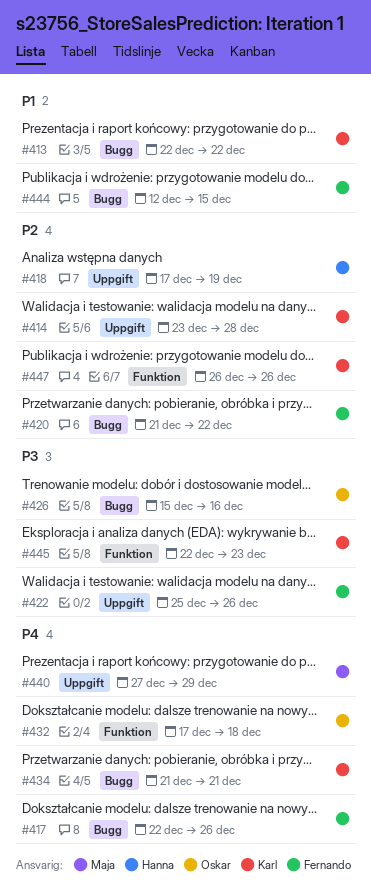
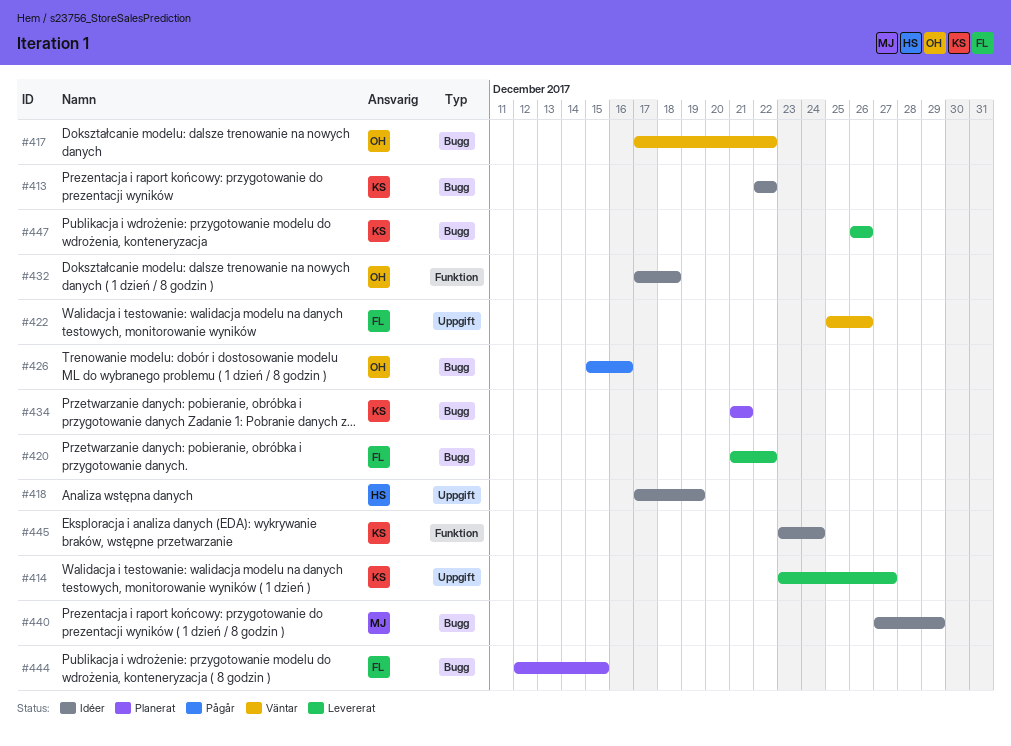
#414, due: Dec 28 -> Dec 27
#417, owner: Fernando -> Oskar
#417, start: Dec 22 -> Dec 17
#417, due: Dec 26 -> Dec 22
#440, label: Uppgift -> Bugg
#445, start: Dec 22 -> Dec 23
#445, due: Dec 23 -> Dec 24
#447, label: Funktion -> Bugg

